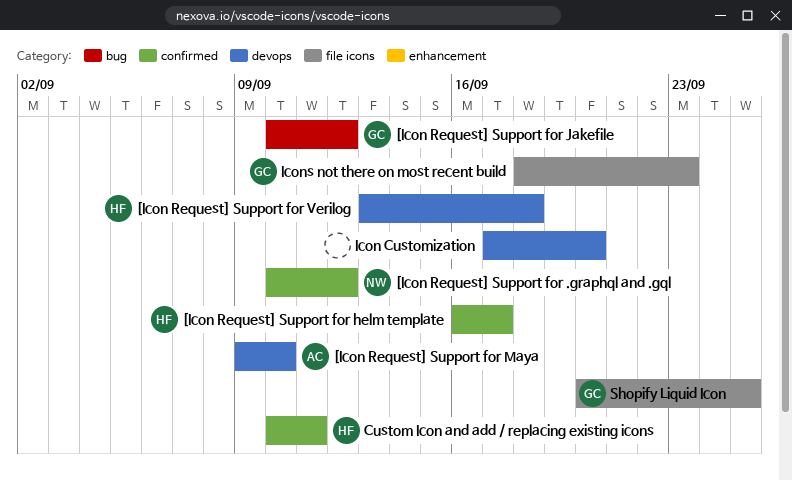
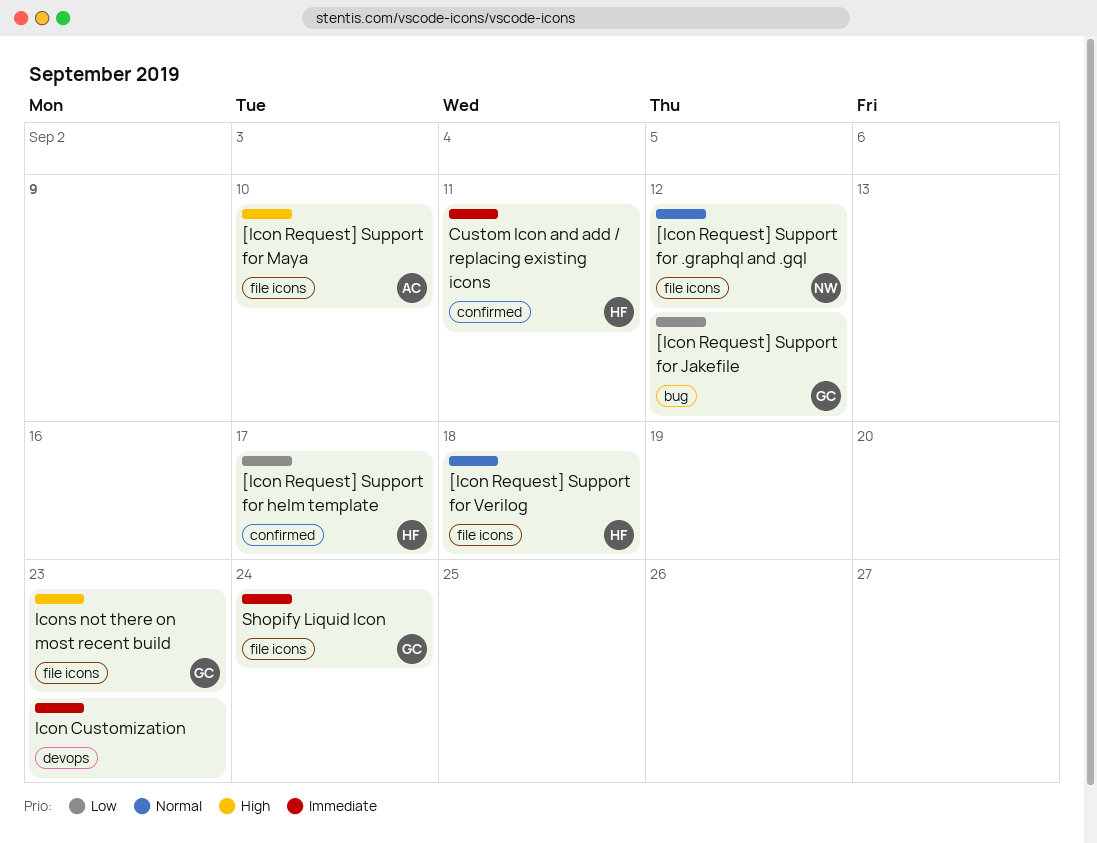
[Icon Request] Support for .graphql and .gql, label: confirmed -> file icons
[Icon Request] Support for Maya, label: devops -> file icons
[Icon Request] Support for Verilog, label: devops -> file icons
Icon Customization, due: Sep 20 -> Sep 23
Shopify Liquid Icon, due: Sep 25 -> Sep 24

